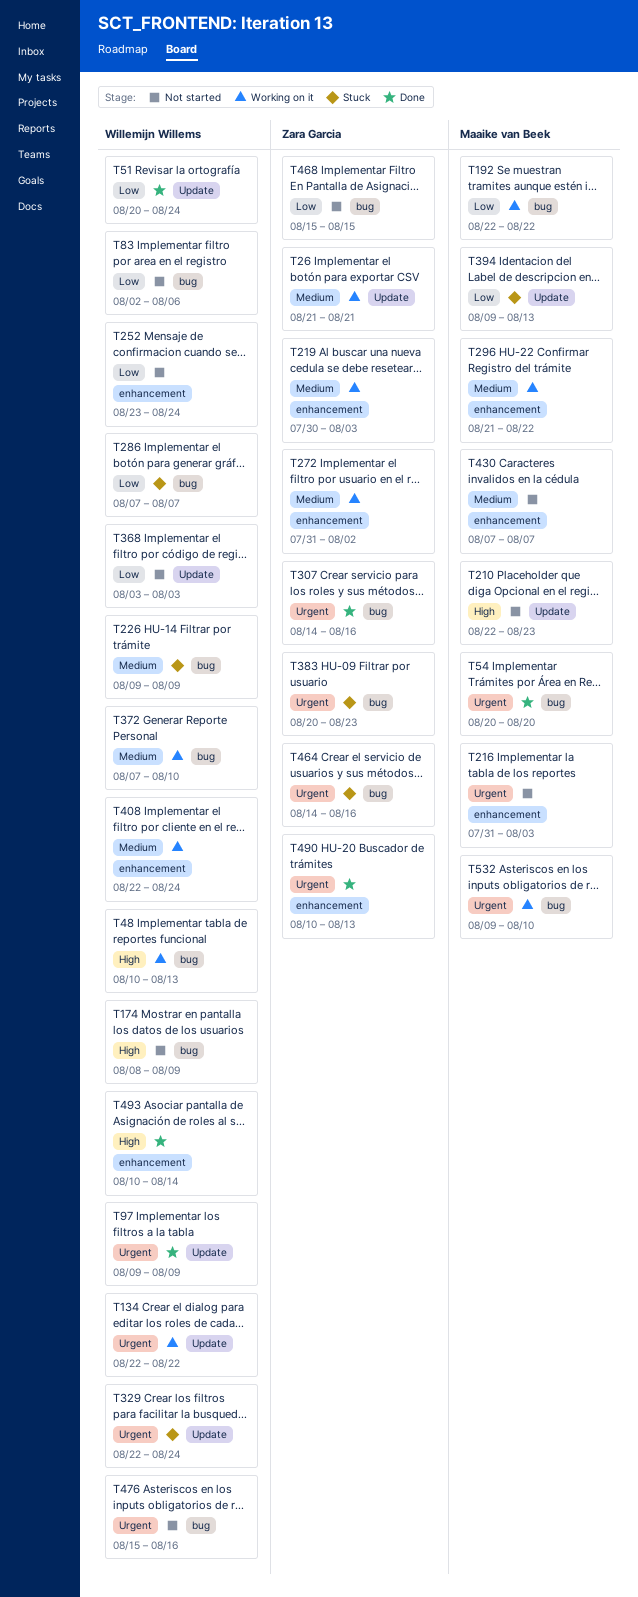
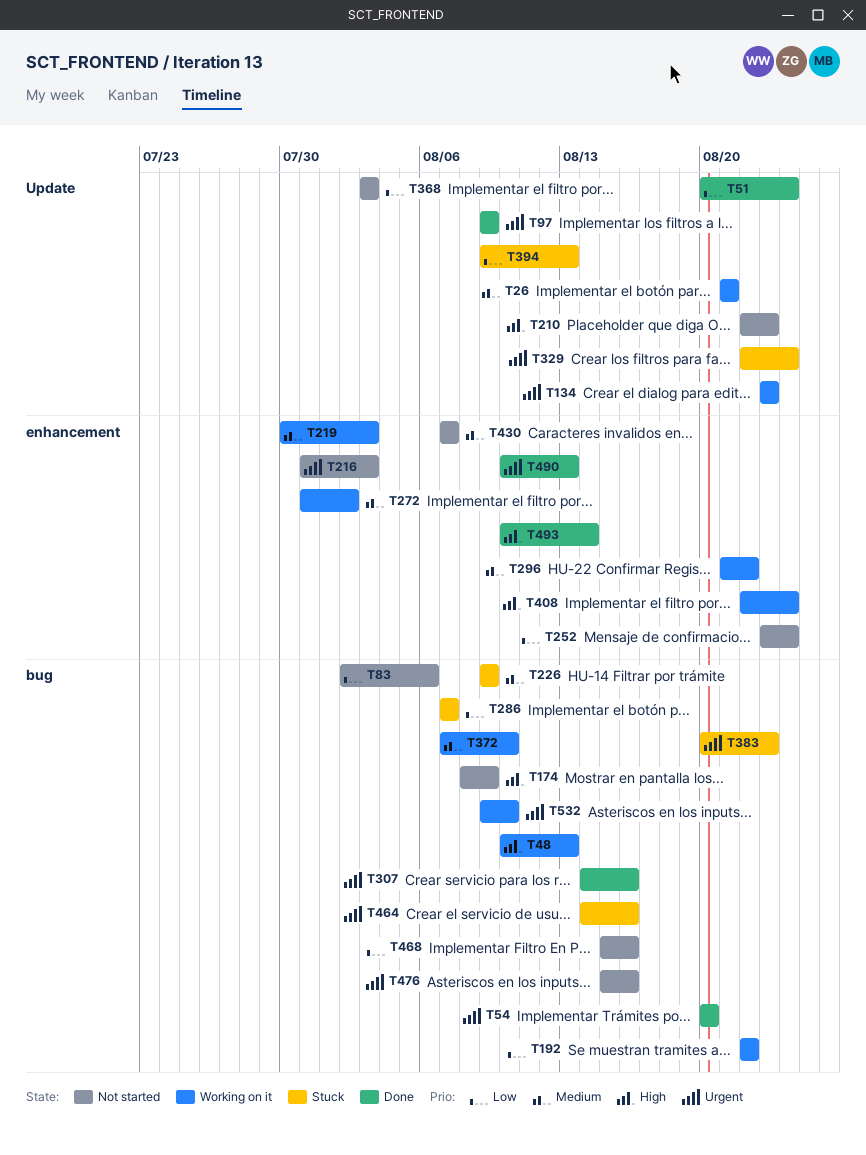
T134, start: Aug 22 -> Aug 23
T134, due: Aug 22 -> Aug 23
T408, priority: Medium -> High
T468, due: Aug 15 -> Aug 16

